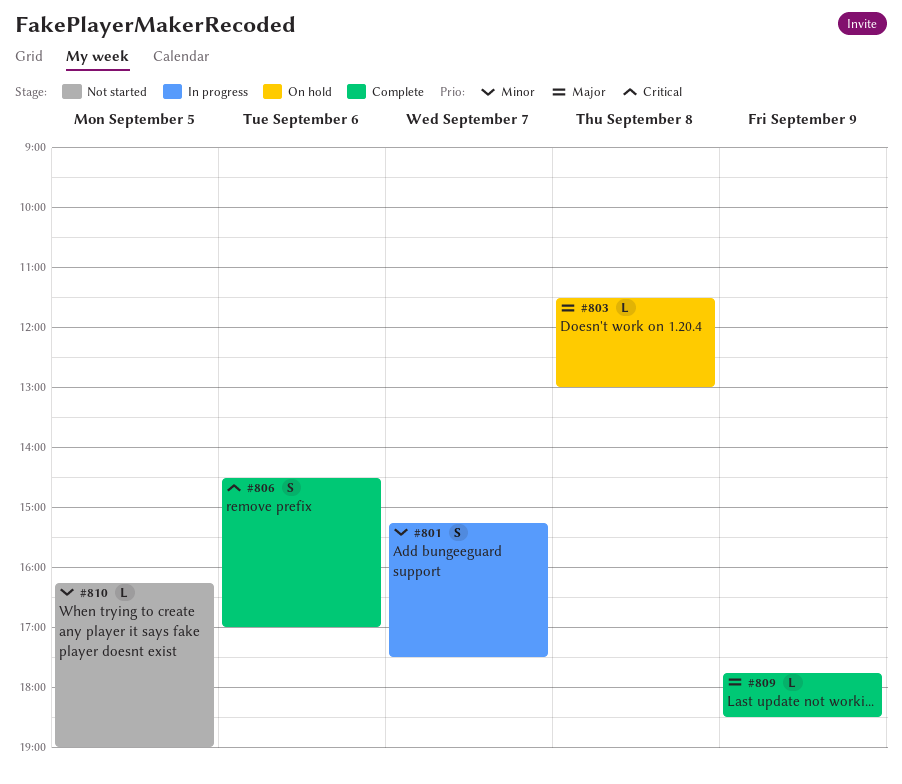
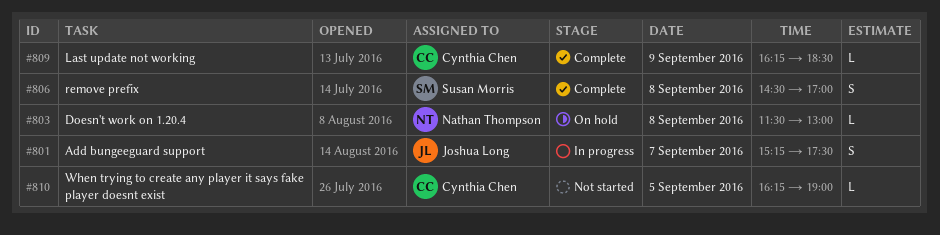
#806, day: Sep 6 -> Sep 8
#809, begins: 17:45 -> 16:15

